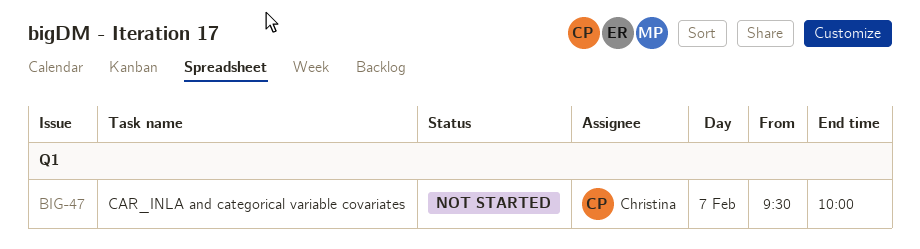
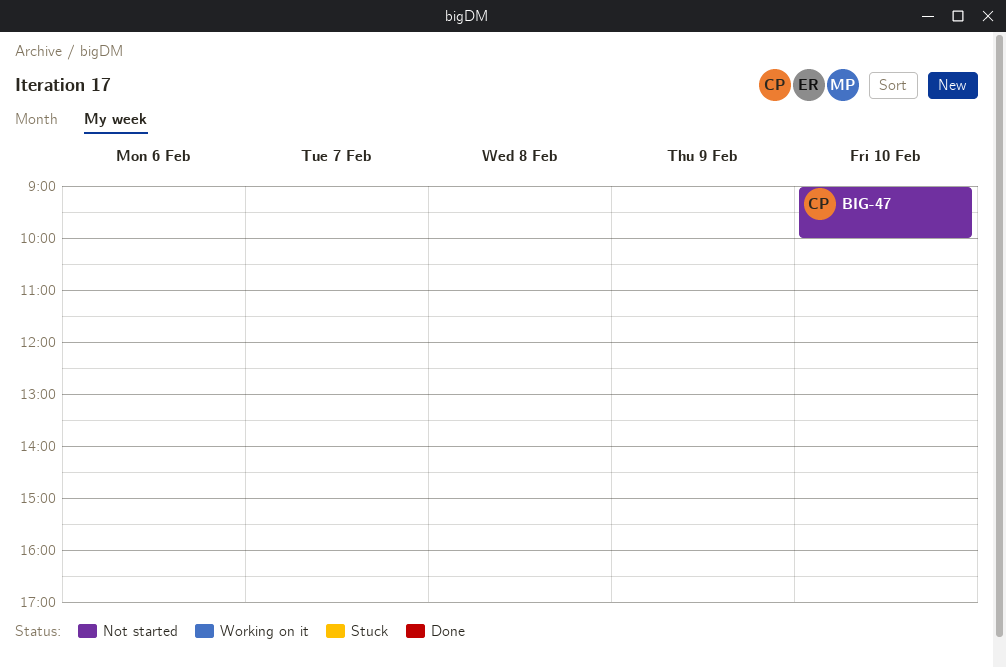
BIG-47, day: Feb 7 -> Feb 10
BIG-47, begins: 09:30 -> 09:00

